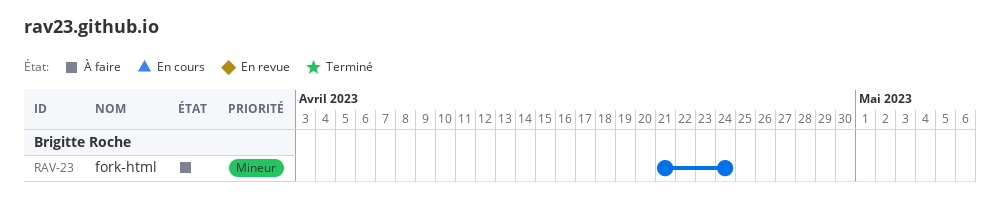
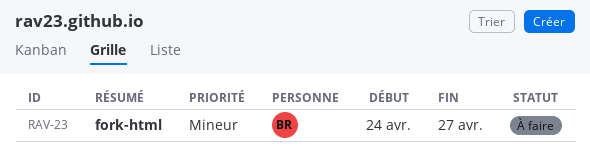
RAV-23, start: Apr 21 -> Apr 24
RAV-23, due: Apr 24 -> Apr 27

